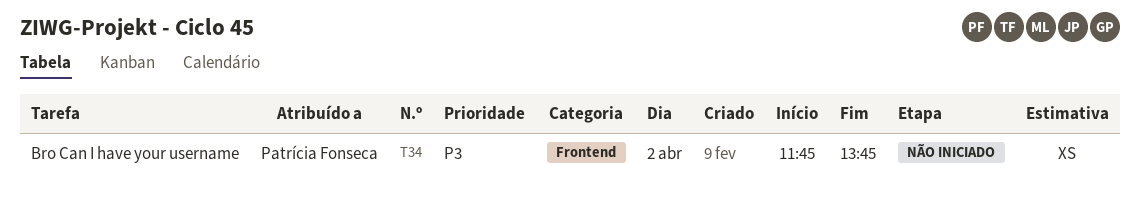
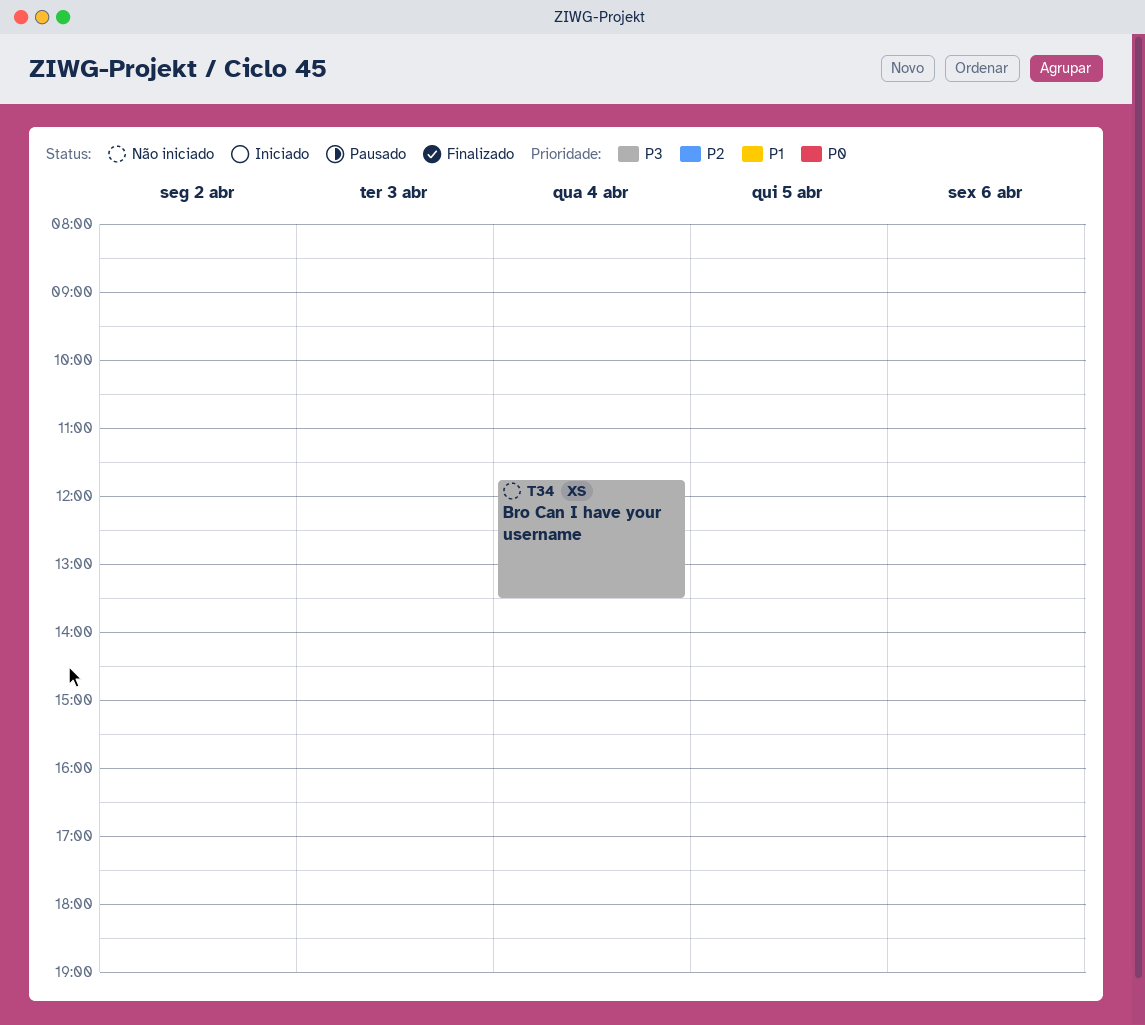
T34, day: Apr 2 -> Apr 4
T34, ends: 13:45 -> 13:30

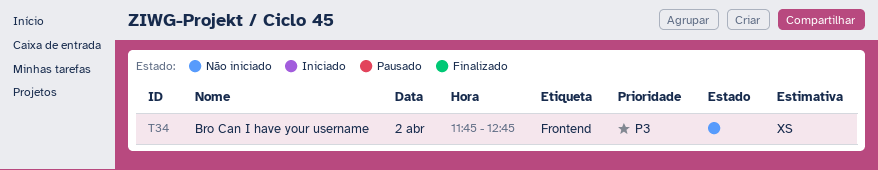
T34, day: Apr 4 -> Apr 2
T34, ends: 13:30 -> 12:45

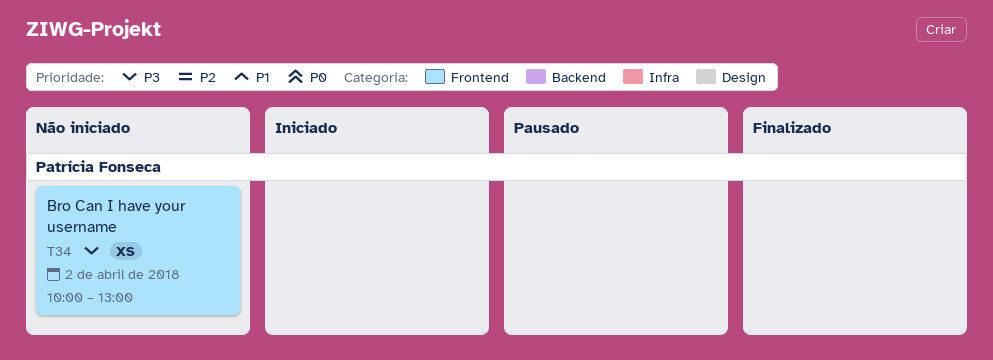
T34, begins: 11:45 -> 10:00
T34, ends: 12:45 -> 13:00

